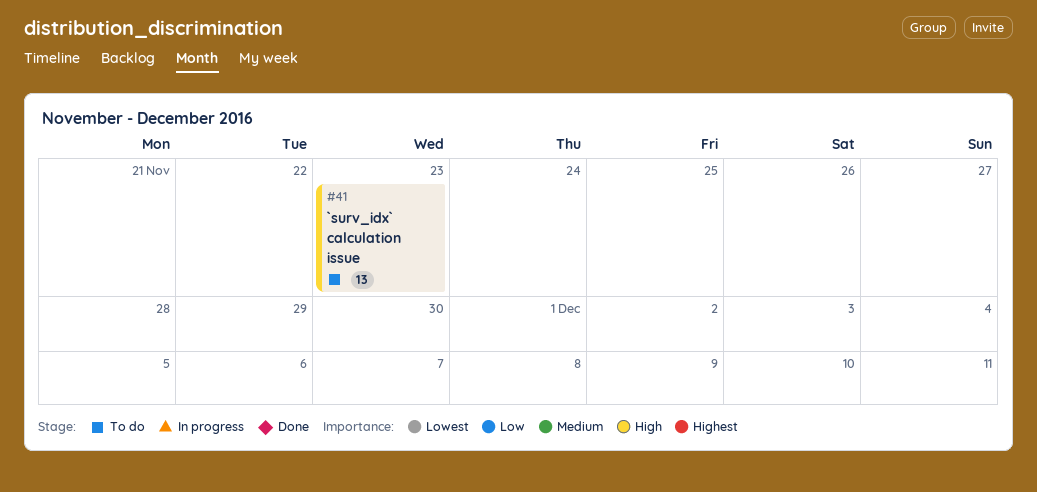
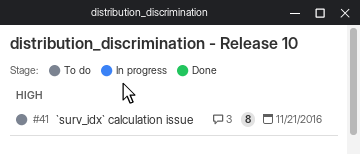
#41, estimate: 13 -> 8
#41, due: Nov 23 -> Nov 21

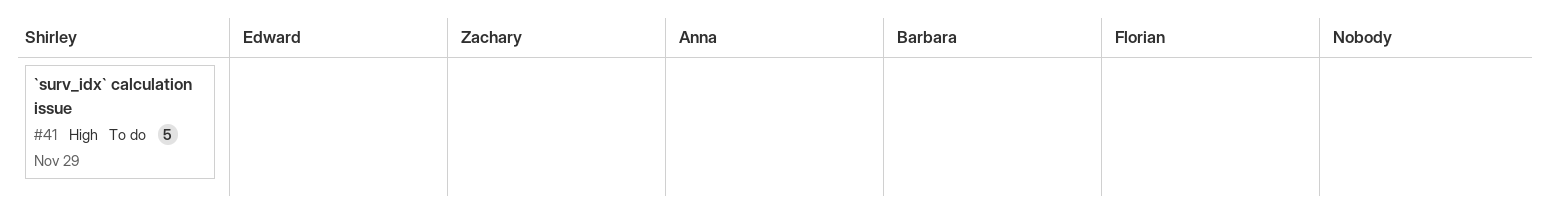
#41, estimate: 8 -> 5
#41, due: Nov 21 -> Nov 29

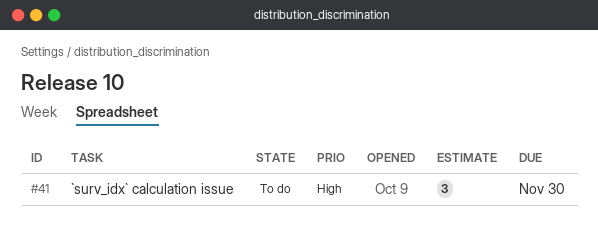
#41, estimate: 5 -> 3
#41, due: Nov 29 -> Nov 30

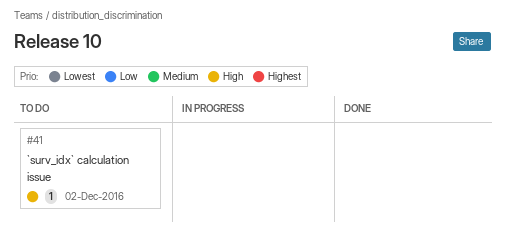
#41, estimate: 3 -> 1
#41, due: Nov 30 -> Dec 2

